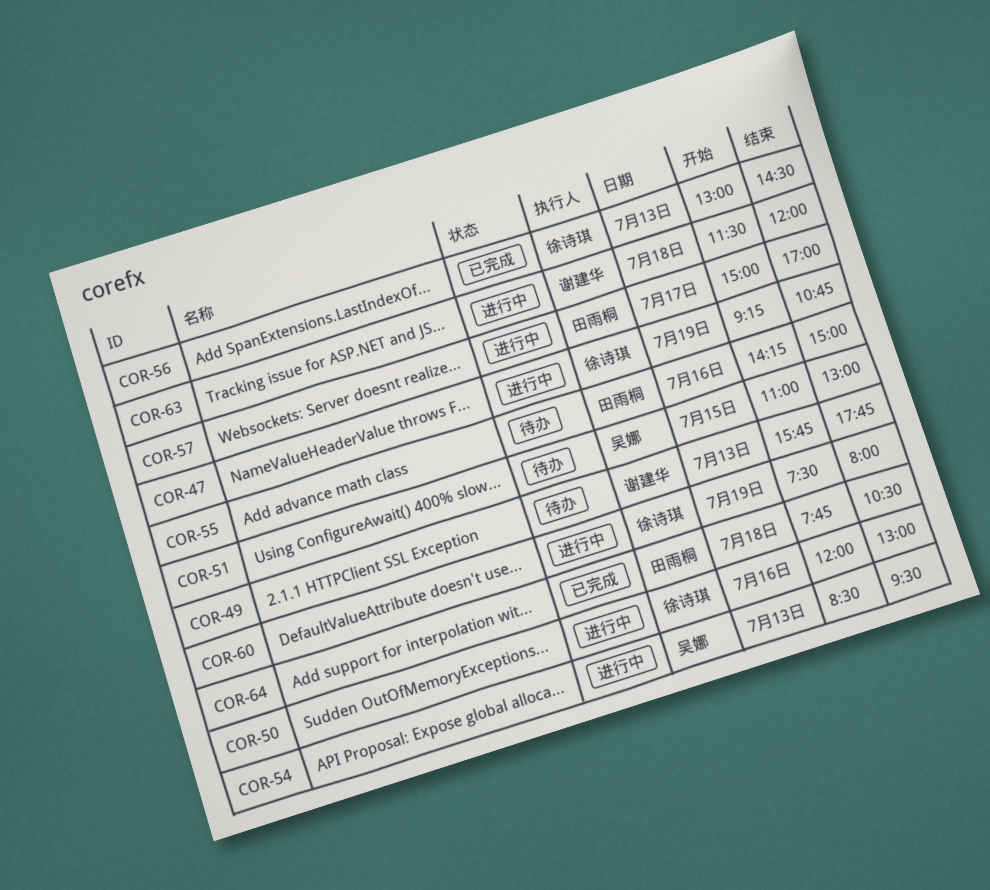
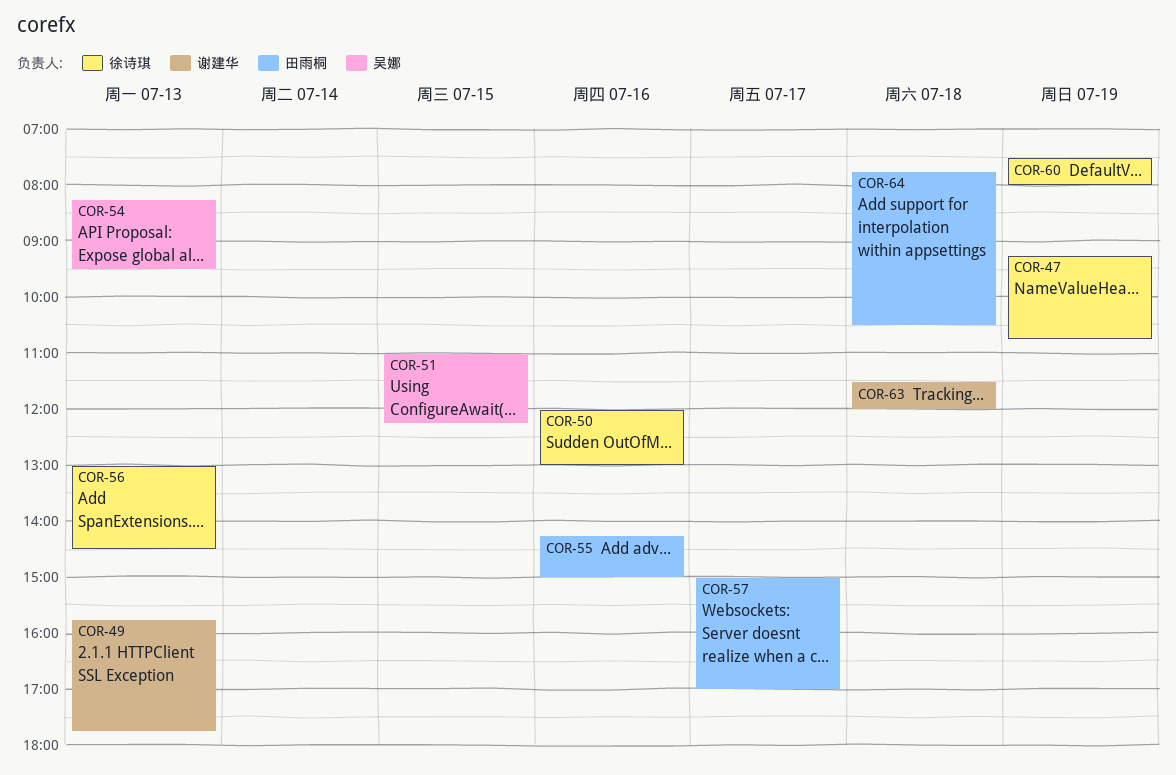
COR-51, ends: 13:00 -> 12:15
COR-54, begins: 08:30 -> 08:15

